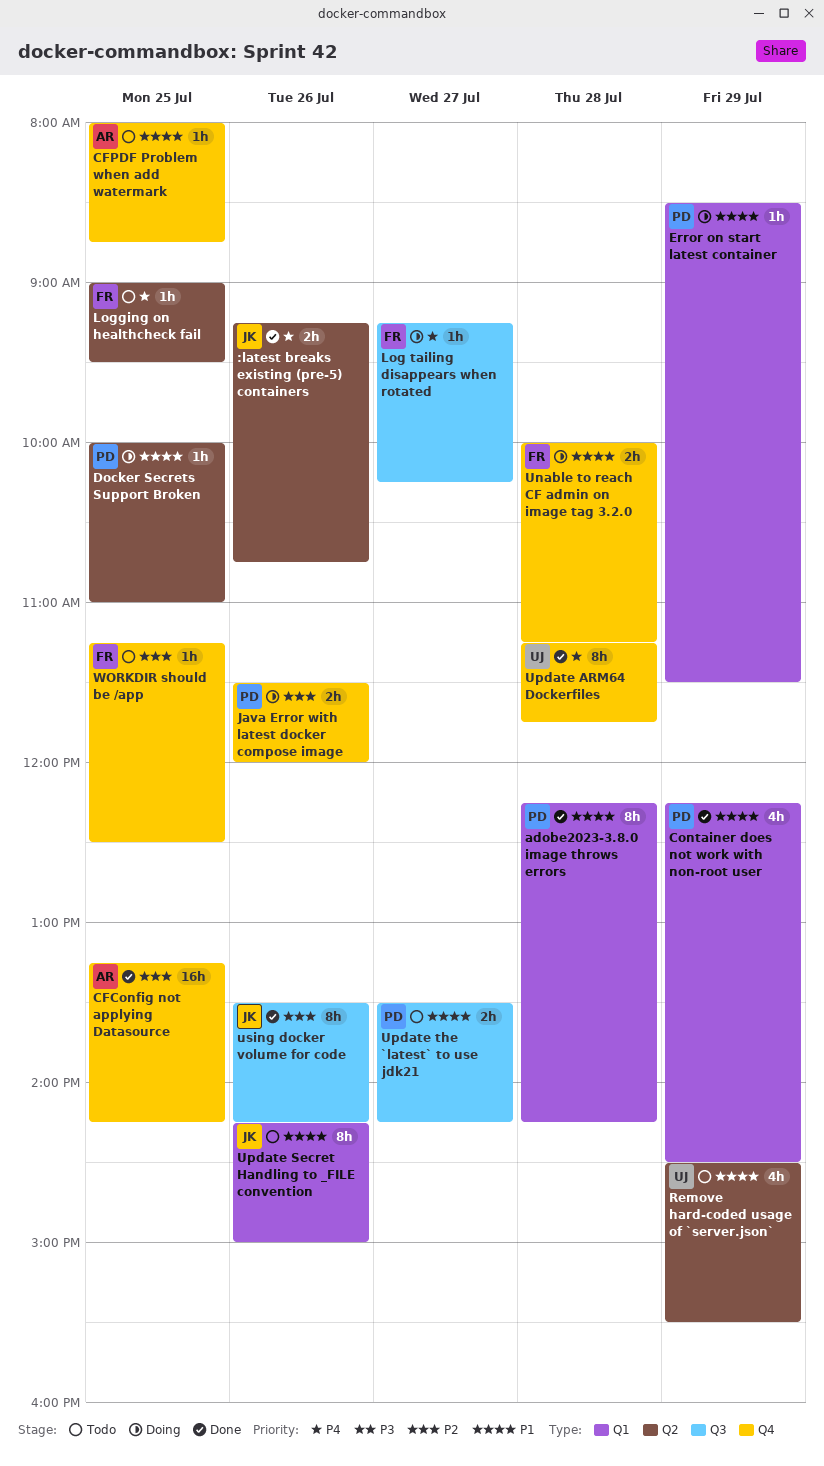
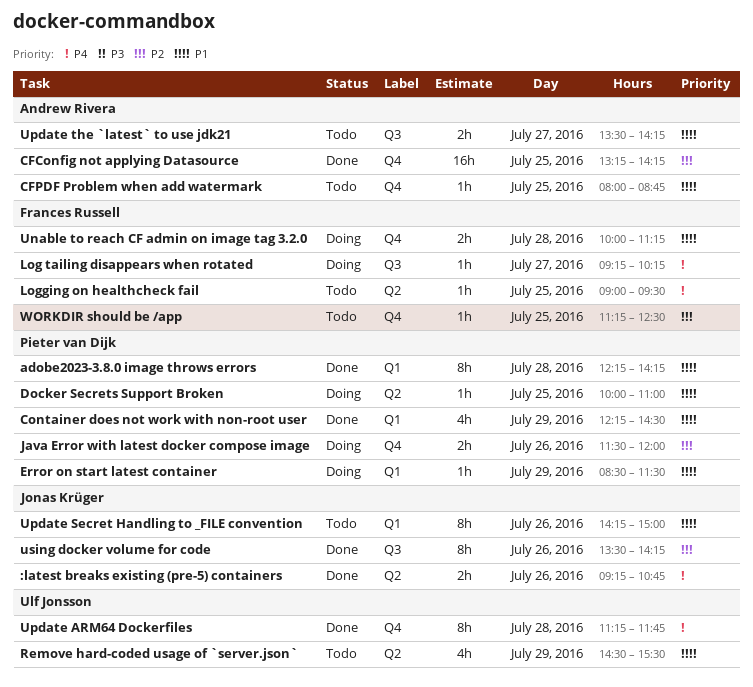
Update the `latest` to use jdk21, owner: Pieter van Dijk -> Andrew Rivera

